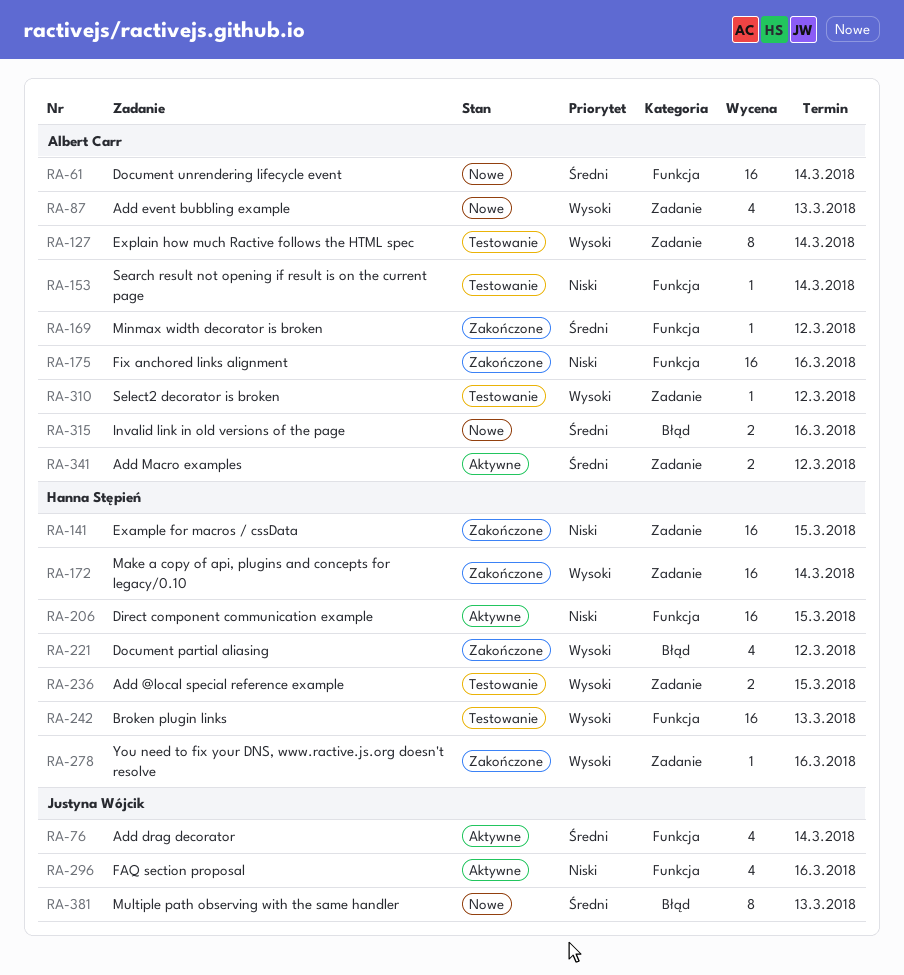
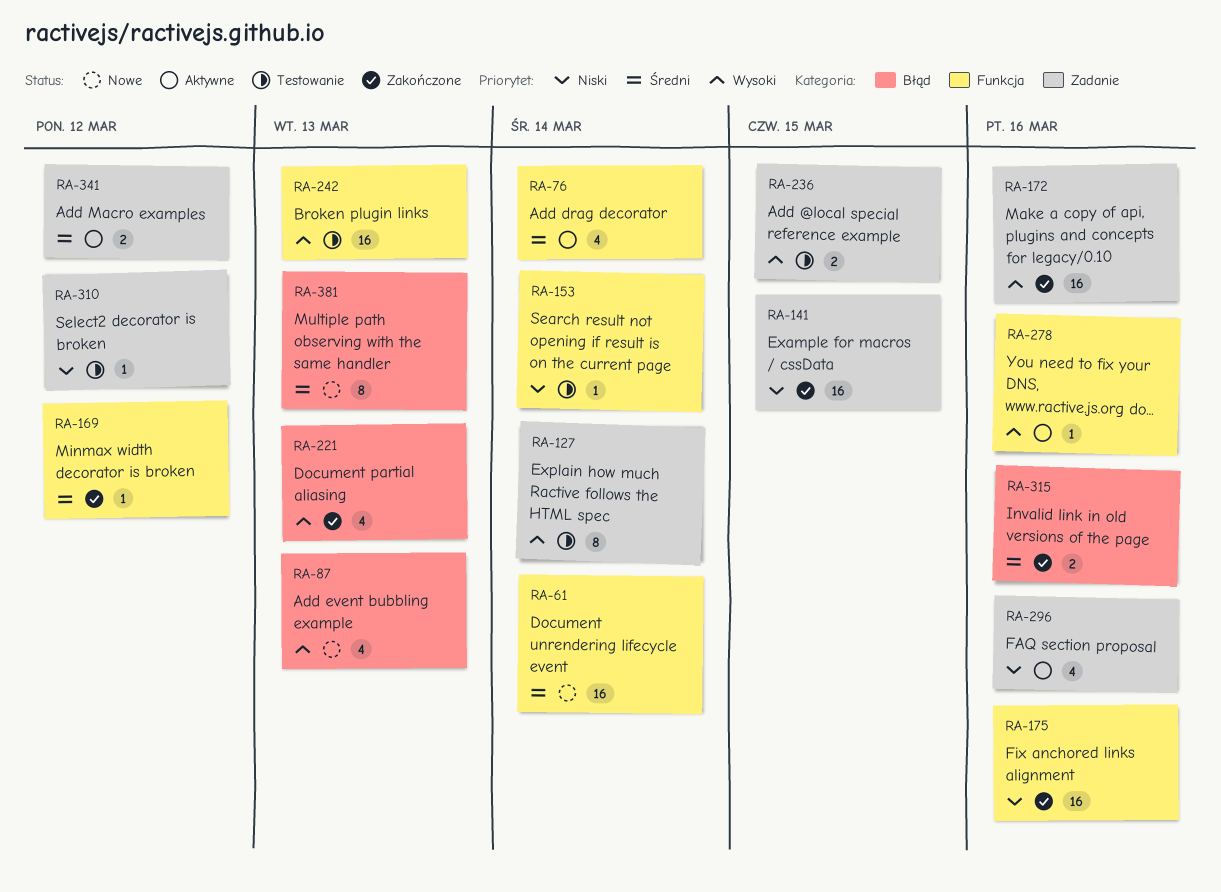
RA-87, label: Zadanie -> Błąd
RA-172, due: Mar 14 -> Mar 16
RA-206: present -> none
RA-221, due: Mar 12 -> Mar 13
RA-278, status: Zakończone -> Aktywne
RA-278, label: Zadanie -> Funkcja
RA-296, label: Funkcja -> Zadanie
RA-310, priority: Wysoki -> Niski
RA-315, status: Nowe -> Zakończone

